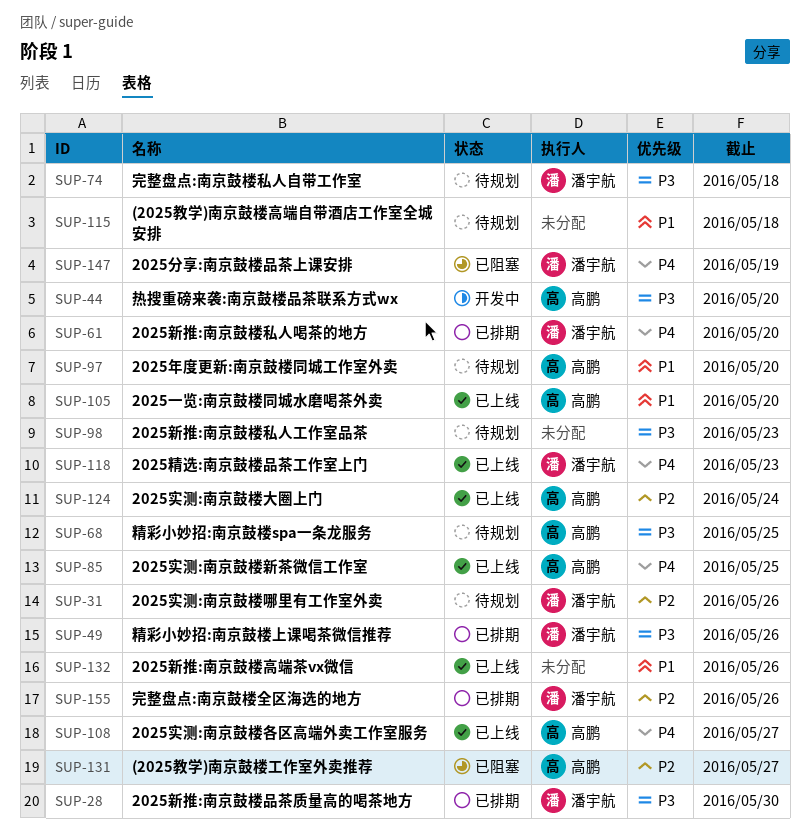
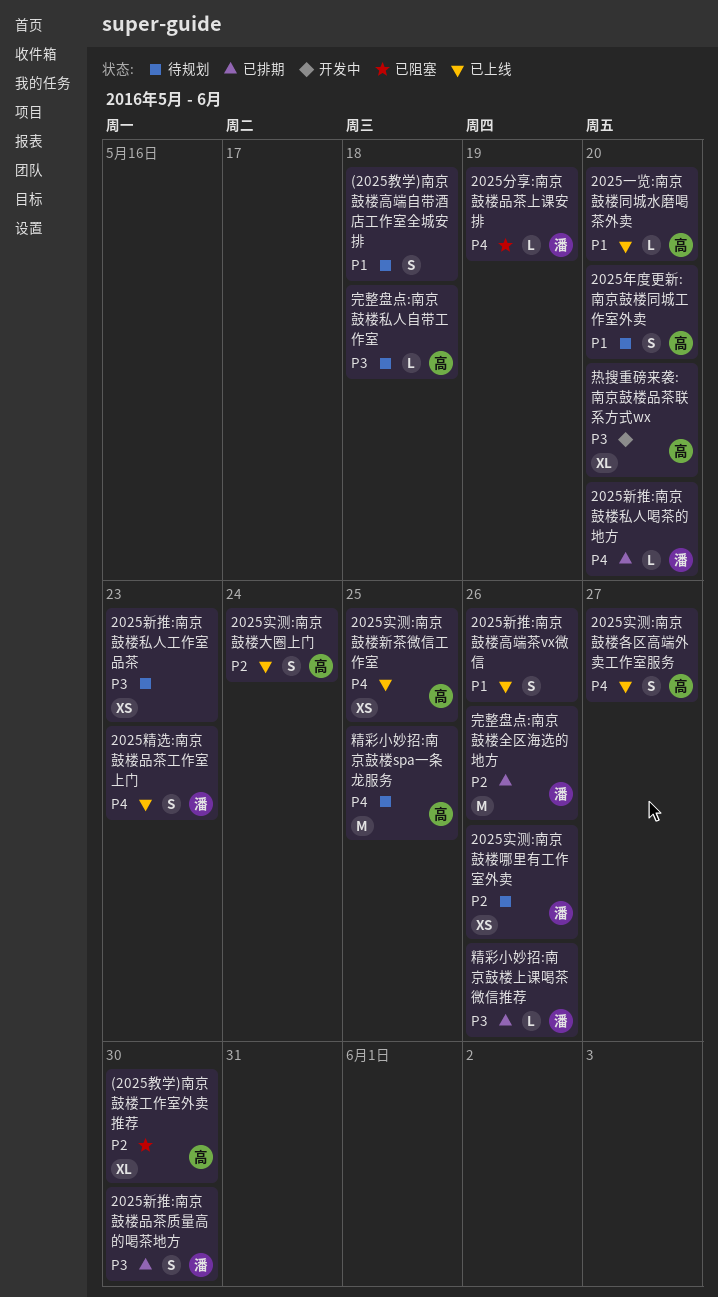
(2025教学)南京鼓楼工作室外卖推荐, due: May 27 -> May 30
完整盘点:南京鼓楼私人自带工作室, owner: 潘宇航 -> 高鹏
精彩小妙招:南京鼓楼spa一条龙服务, priority: P3 -> P4

